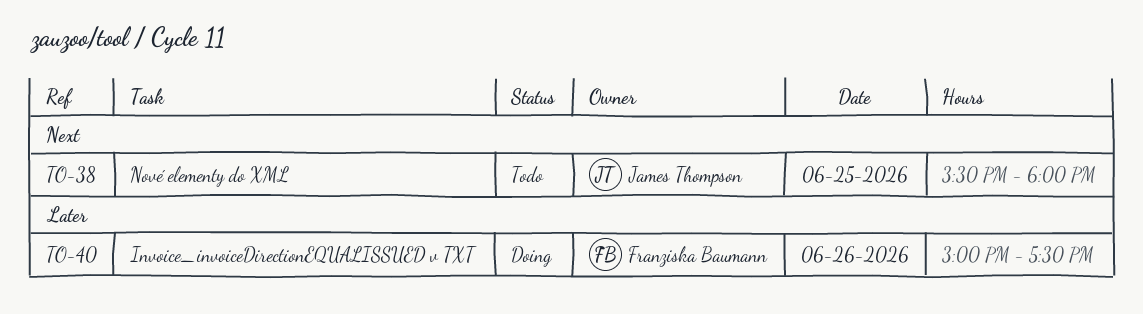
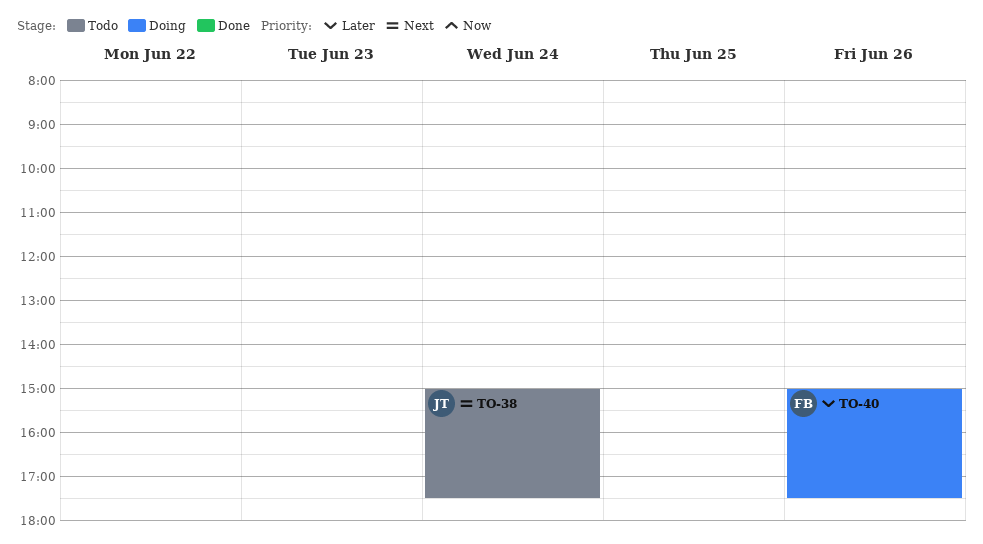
TO-38, day: Jun 25 -> Jun 24
TO-38, begins: 15:30 -> 15:00
TO-38, ends: 18:00 -> 17:30

